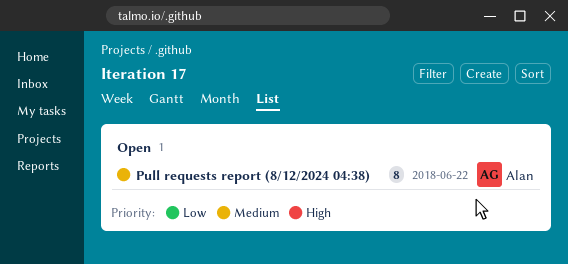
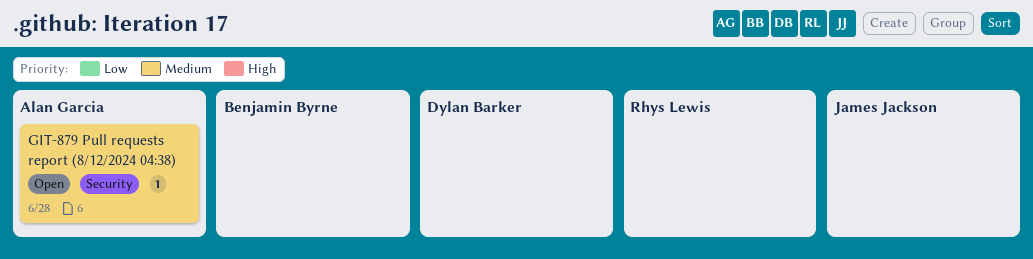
Pull requests report (8/12/2024 04:38), estimate: 8 -> 1
Pull requests report (8/12/2024 04:38), due: Jun 22 -> Jun 28

